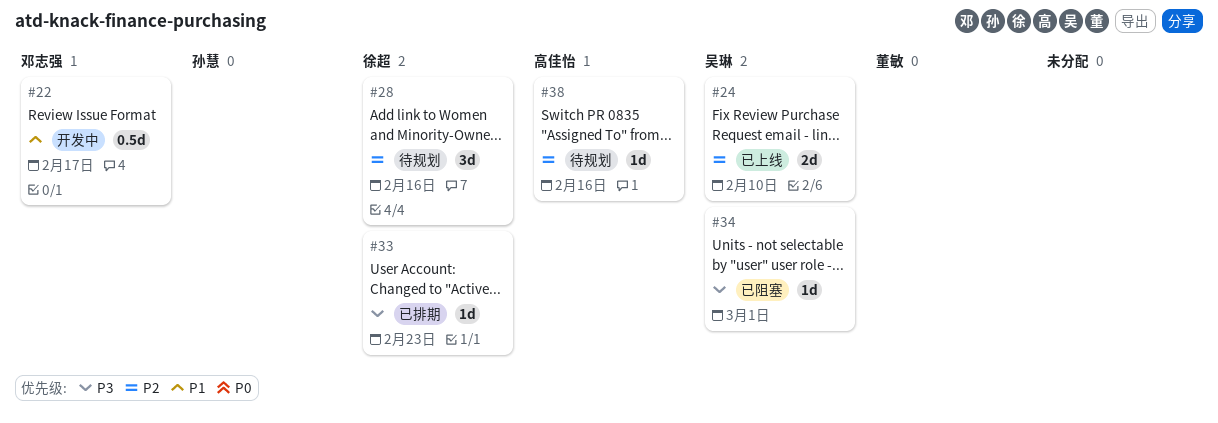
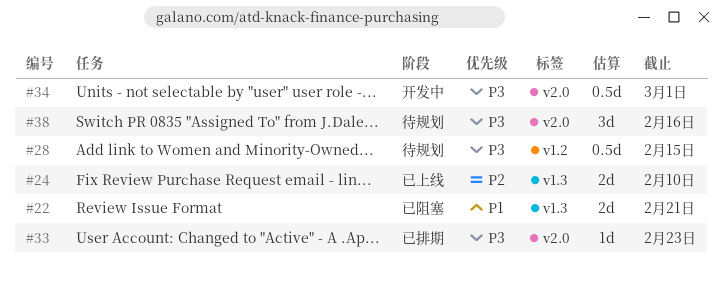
#22, status: 开发中 -> 已阻塞
#22, estimate: 0.5d -> 2d
#22, due: Feb 17 -> Feb 21
#28, priority: P2 -> P3
#28, estimate: 3d -> 0.5d
#28, due: Feb 16 -> Feb 15
#34, status: 已阻塞 -> 开发中
#34, estimate: 1d -> 0.5d
#38, priority: P2 -> P3
#38, estimate: 1d -> 3d

